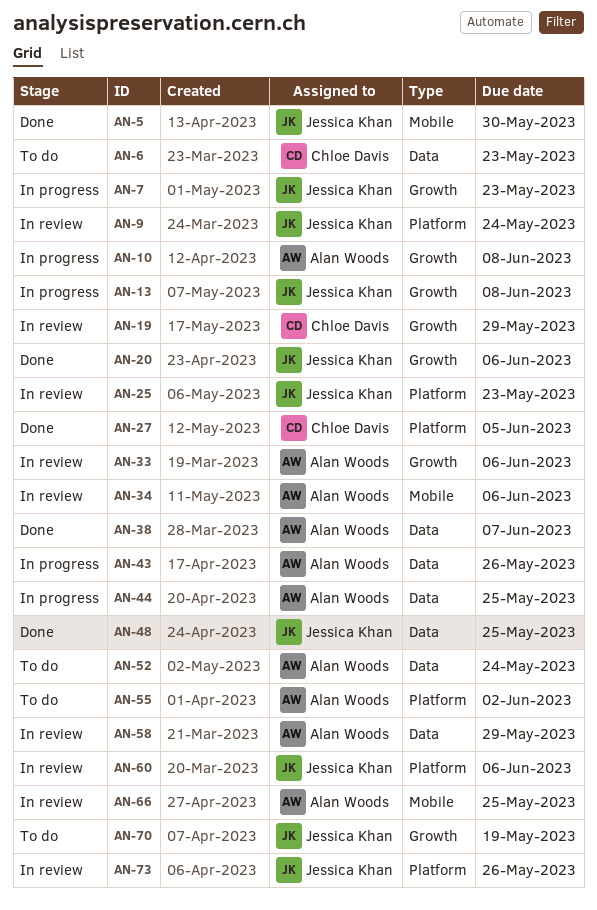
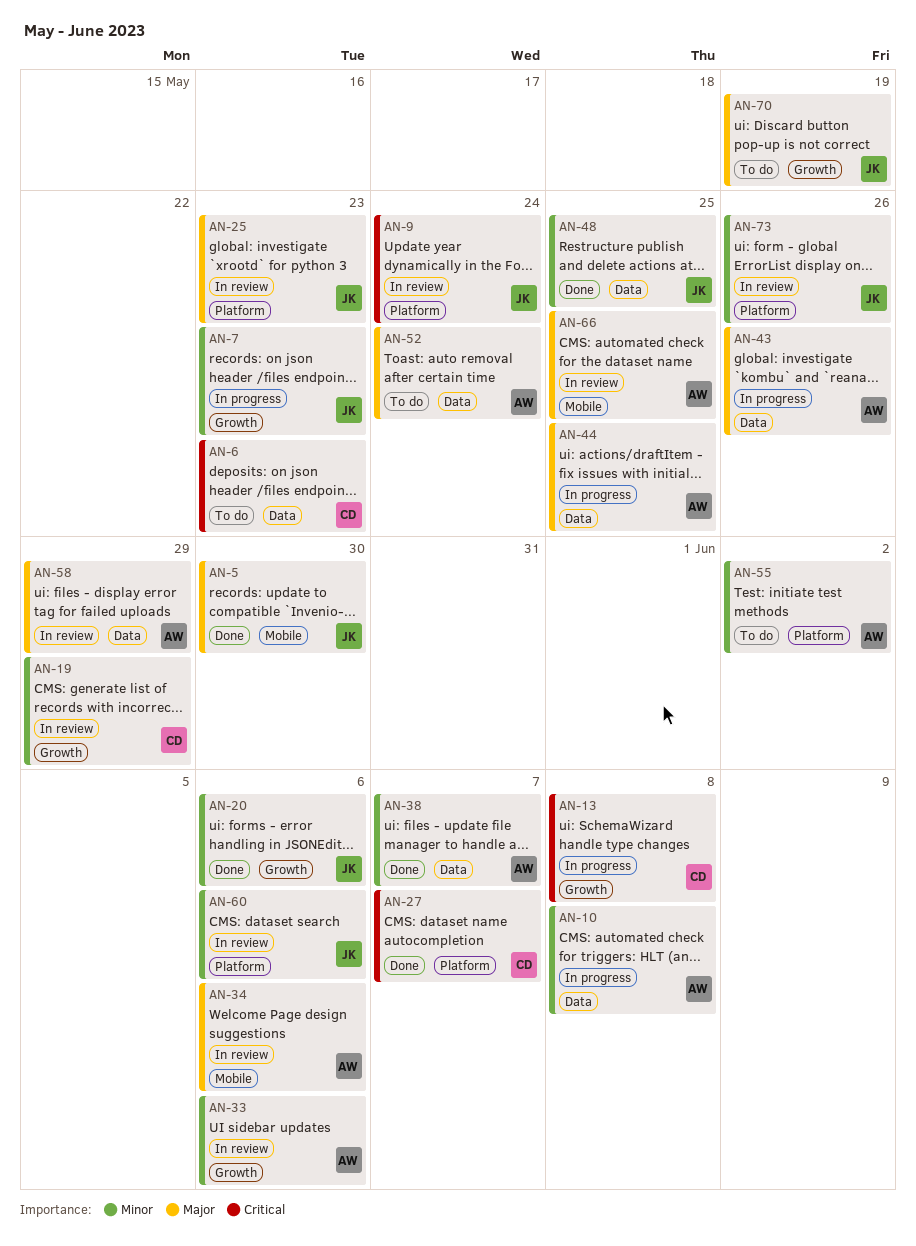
AN-10, label: Growth -> Data
AN-13, owner: Jessica Khan -> Chloe Davis
AN-27, due: Jun 5 -> Jun 7

